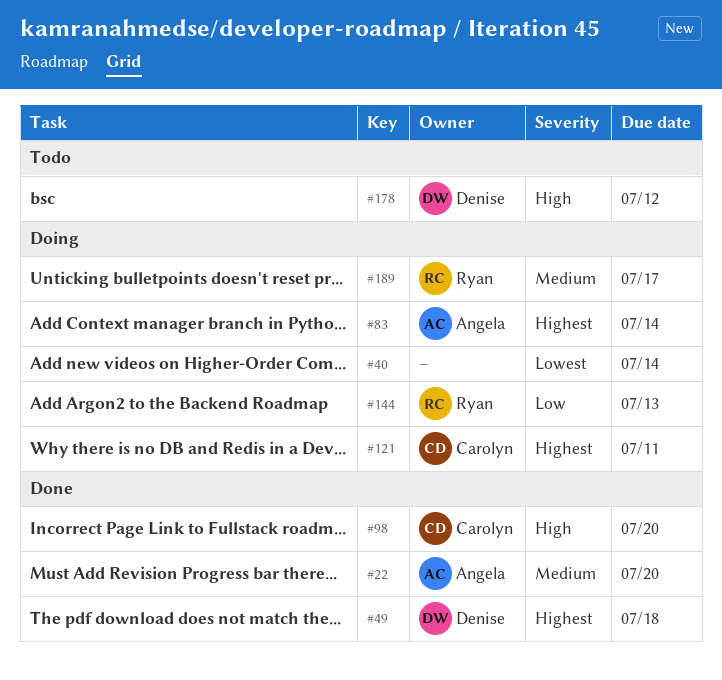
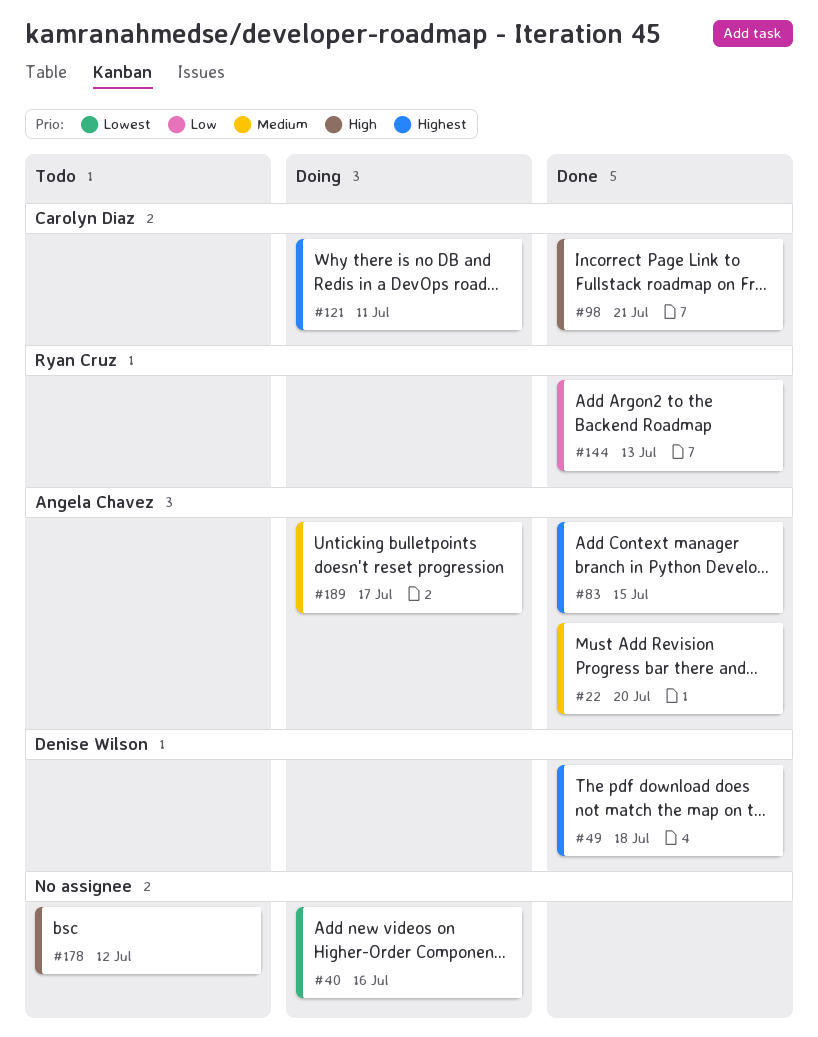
#40, due: Jul 14 -> Jul 16
#83, status: Doing -> Done
#83, due: Jul 14 -> Jul 15
#98, due: Jul 20 -> Jul 21
#144, status: Doing -> Done
#178, owner: Denise Wilson -> none
#189, owner: Ryan Cruz -> Angela Chavez

